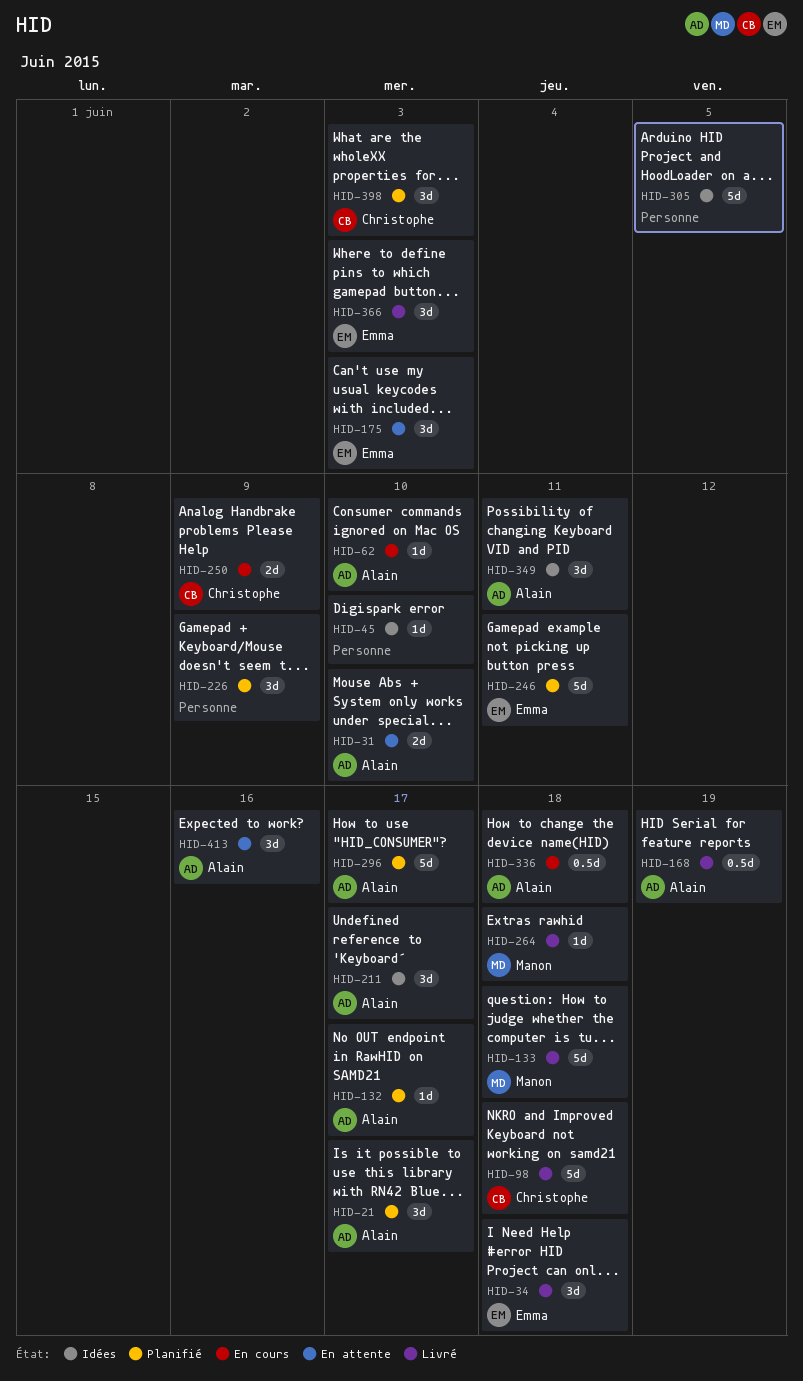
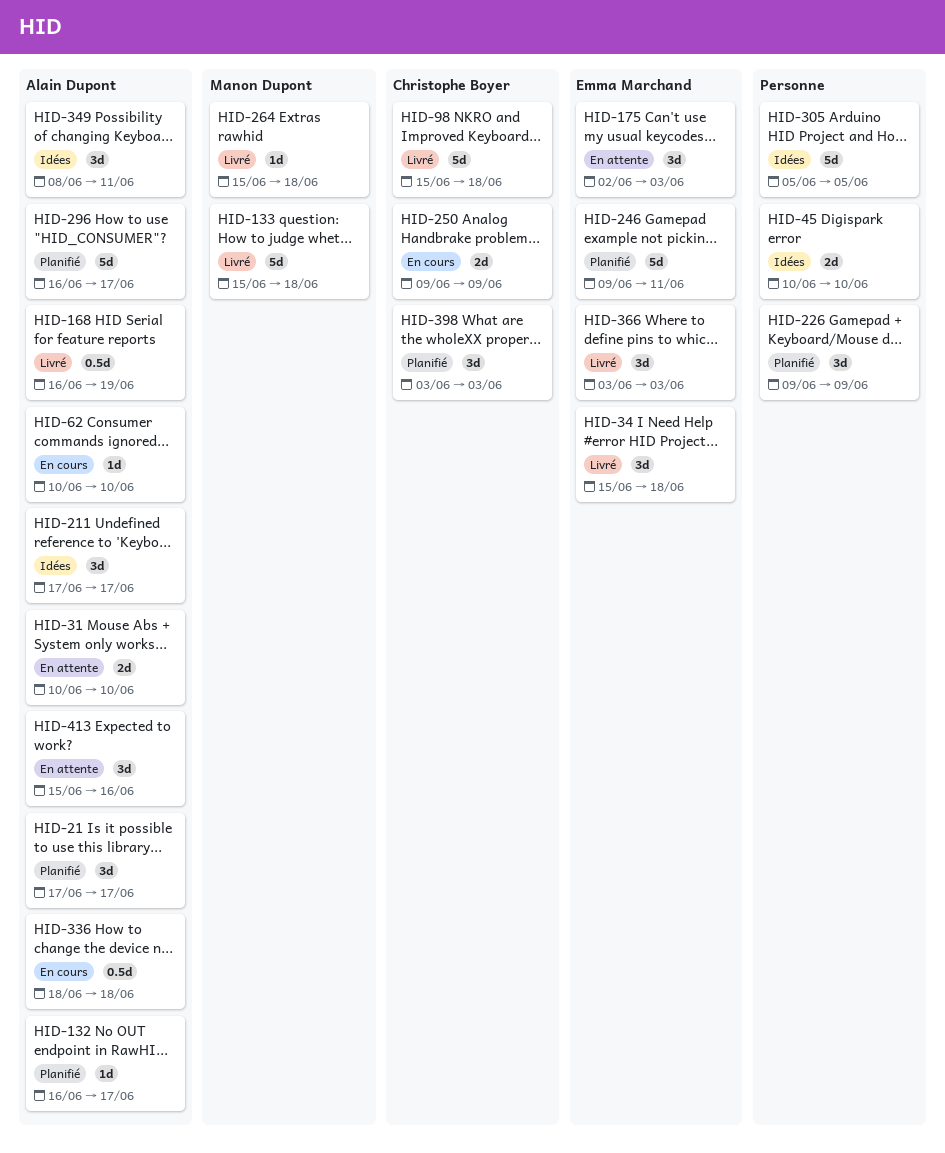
HID-45, estimate: 1d -> 2d

